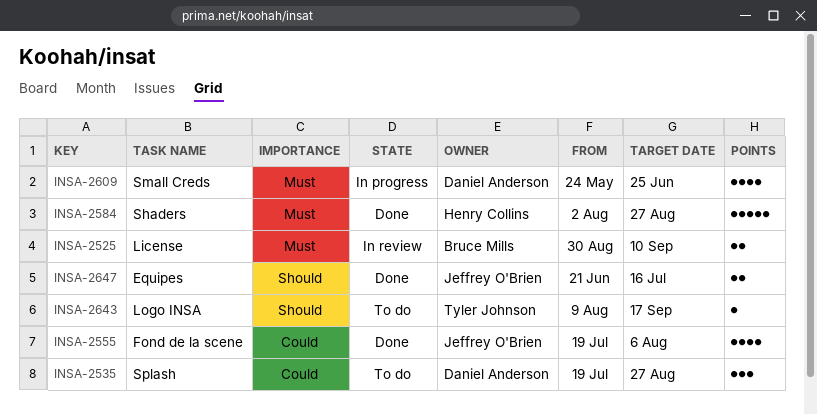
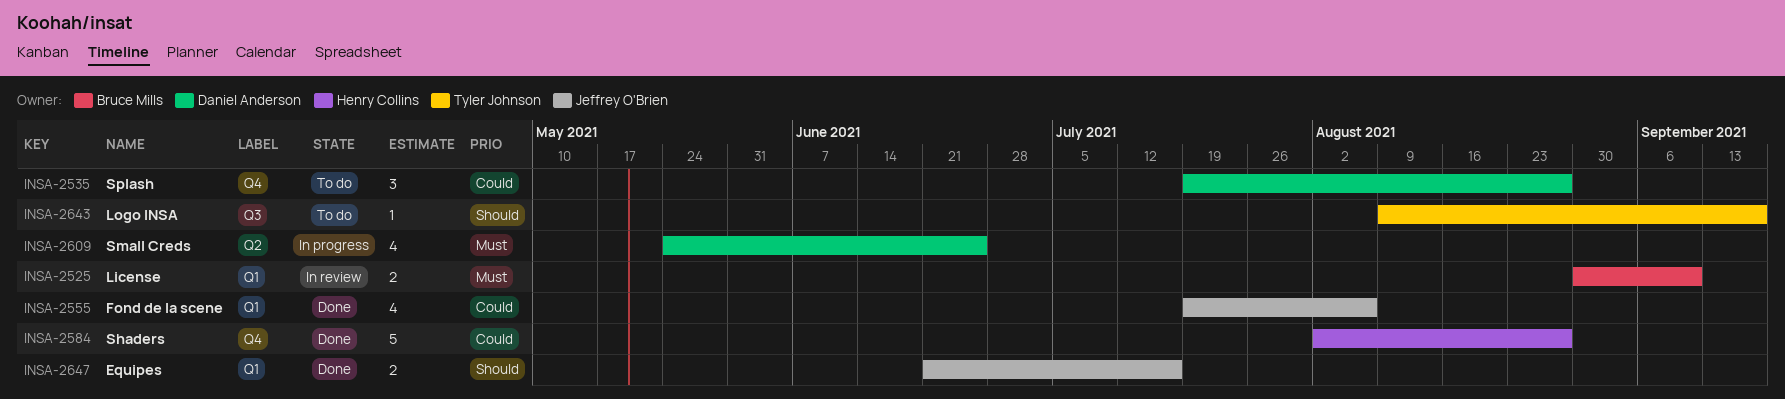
INSA-2584, priority: Must -> Could

